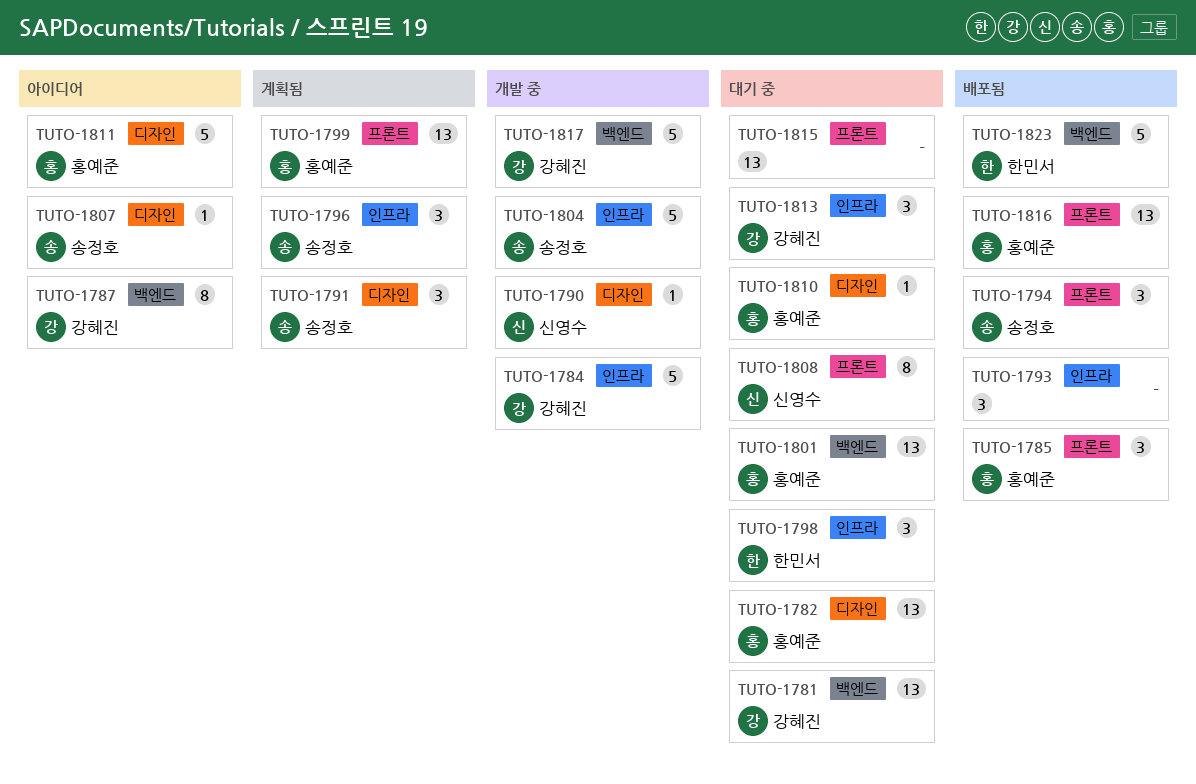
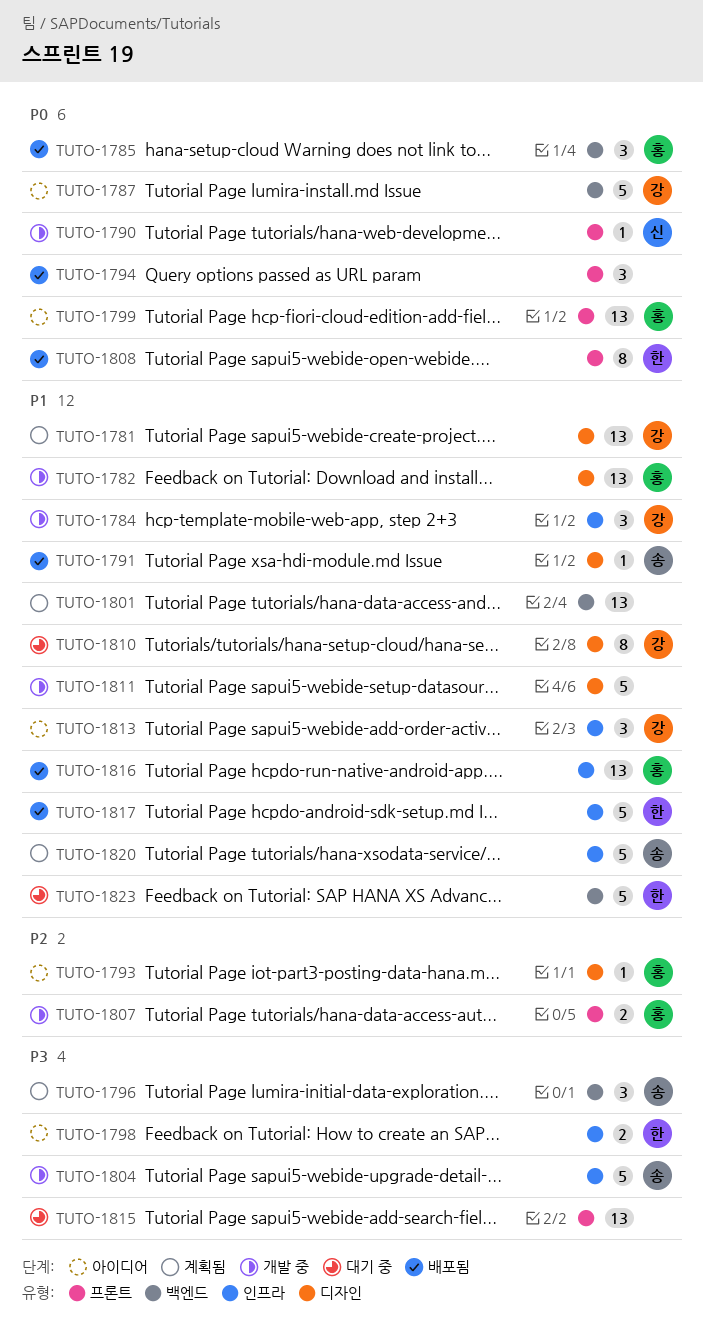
TUTO-1781, status: 대기 중 -> 계획됨
TUTO-1781, label: 백엔드 -> 디자인
TUTO-1782, status: 대기 중 -> 개발 중
TUTO-1784, estimate: 5 -> 3
TUTO-1785, label: 프론트 -> 백엔드
TUTO-1787, estimate: 8 -> 5
TUTO-1790, label: 디자인 -> 프론트
TUTO-1791, status: 계획됨 -> 배포됨
TUTO-1791, estimate: 3 -> 1
TUTO-1793, status: 배포됨 -> 아이디어
TUTO-1793, owner: none -> 홍예준
TUTO-1793, label: 인프라 -> 디자인
TUTO-1793, estimate: 3 -> 1
TUTO-1794, owner: 송정호 -> none
TUTO-1796, label: 인프라 -> 백엔드
TUTO-1798, status: 대기 중 -> 아이디어
TUTO-1798, estimate: 3 -> 2
TUTO-1799, status: 계획됨 -> 아이디어
TUTO-1801, status: 대기 중 -> 계획됨
TUTO-1801, owner: 홍예준 -> none
TUTO-1807, status: 아이디어 -> 개발 중
TUTO-1807, owner: 송정호 -> 홍예준
TUTO-1807, label: 디자인 -> 프론트
TUTO-1807, estimate: 1 -> 2
TUTO-1808, status: 대기 중 -> 배포됨
TUTO-1808, owner: 신영수 -> 한민서
TUTO-1810, owner: 홍예준 -> 강혜진
TUTO-1810, estimate: 1 -> 8
TUTO-1811, status: 아이디어 -> 개발 중
TUTO-1811, owner: 홍예준 -> none
TUTO-1813, status: 대기 중 -> 아이디어
TUTO-1816, label: 프론트 -> 인프라
TUTO-1817, status: 개발 중 -> 배포됨
TUTO-1817, owner: 강혜진 -> 한민서
TUTO-1817, label: 백엔드 -> 인프라
TUTO-1820: none -> present
TUTO-1823, status: 배포됨 -> 대기 중

